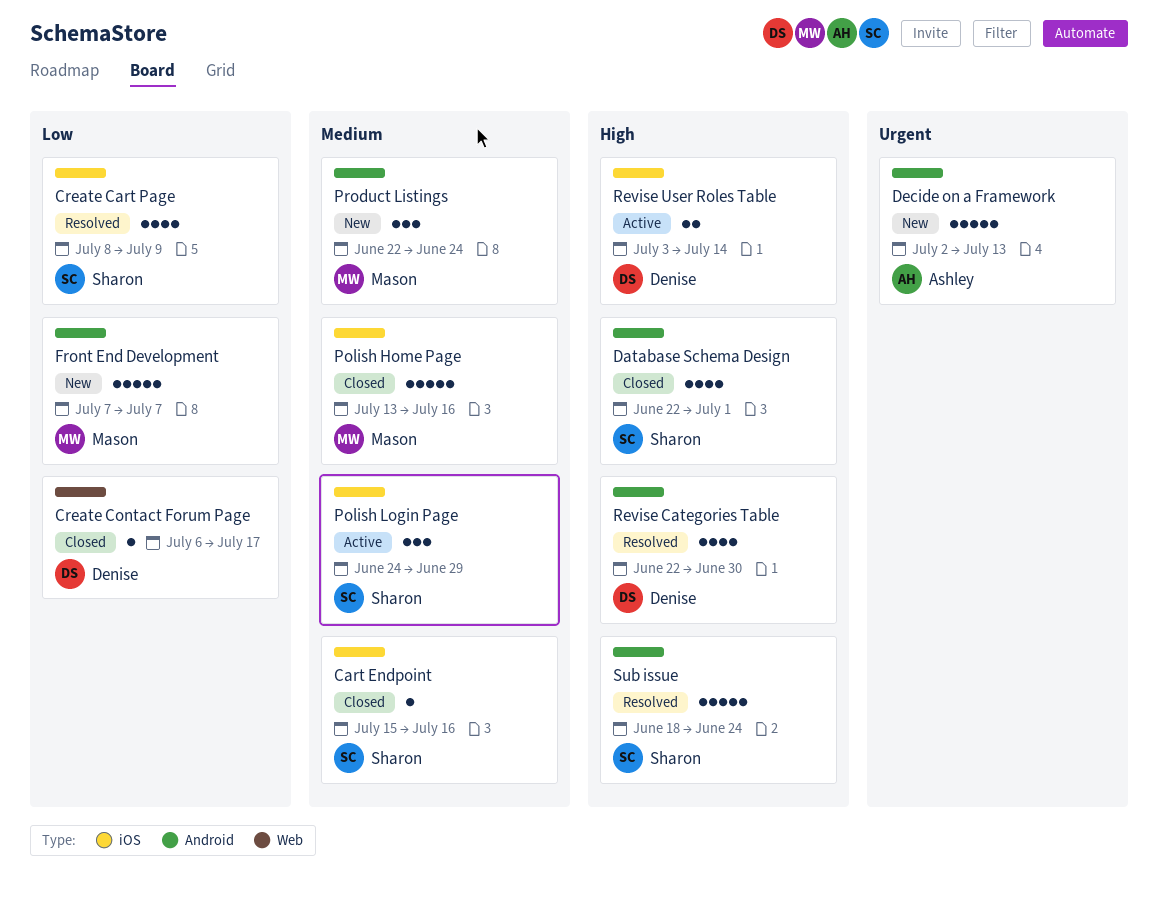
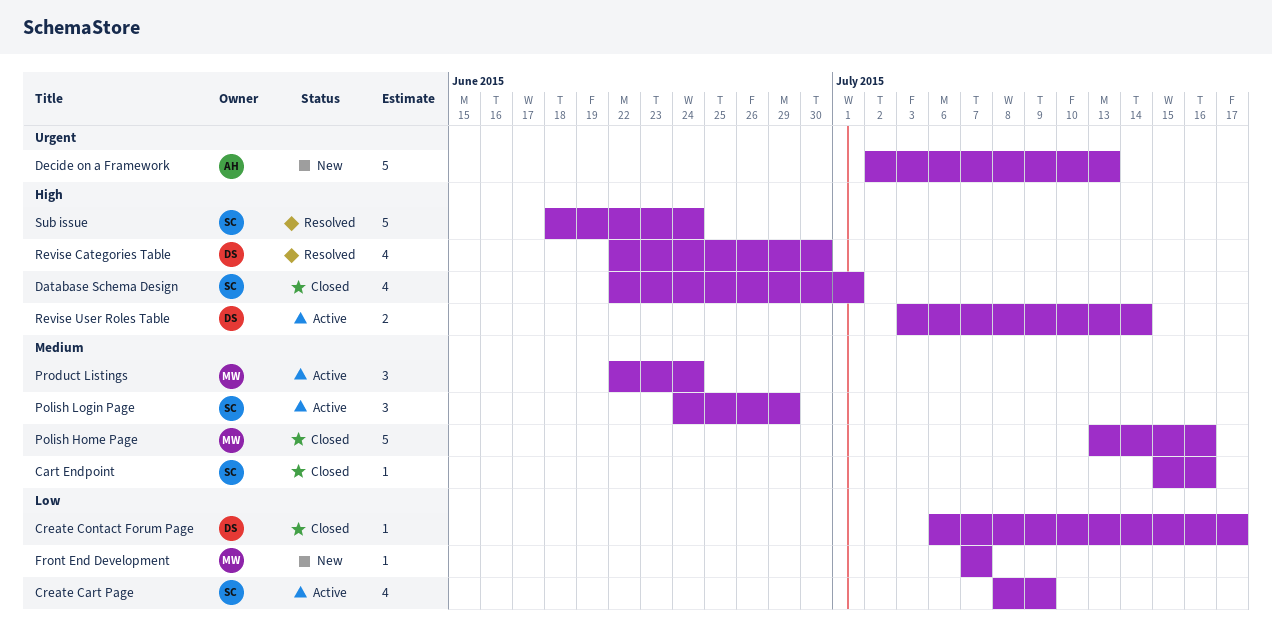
Create Cart Page, status: Resolved -> Active
Front End Development, estimate: 5 -> 1
Product Listings, status: New -> Active

